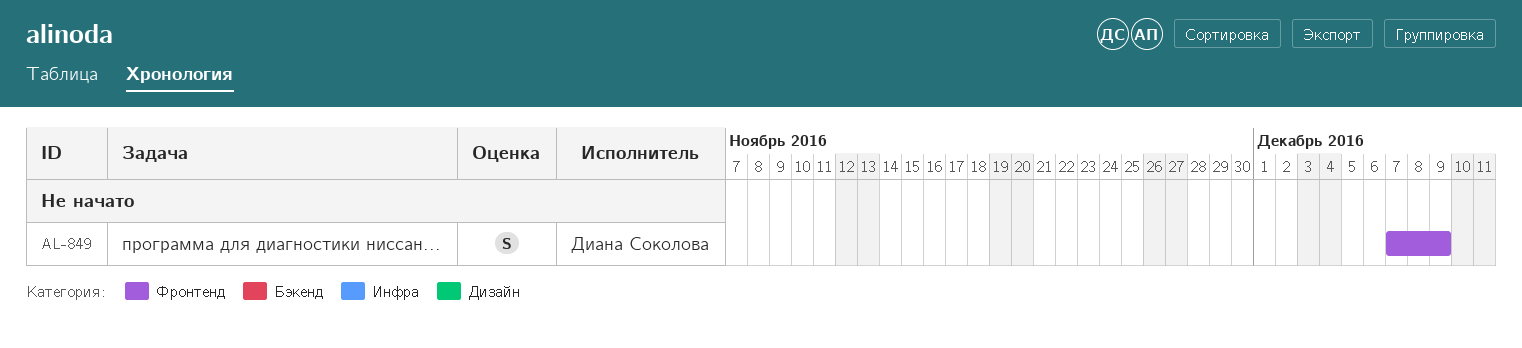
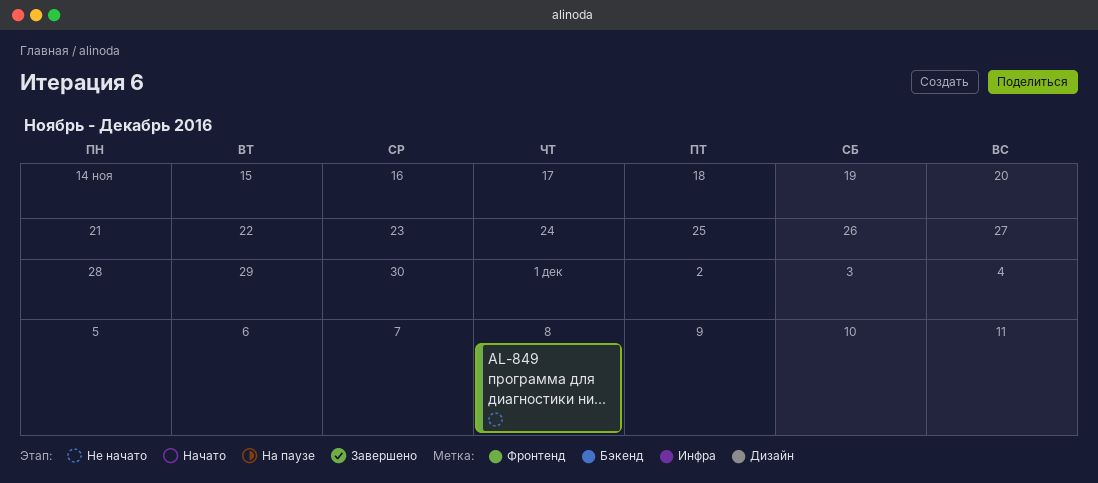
AL-849, due: Dec 9 -> Dec 8

